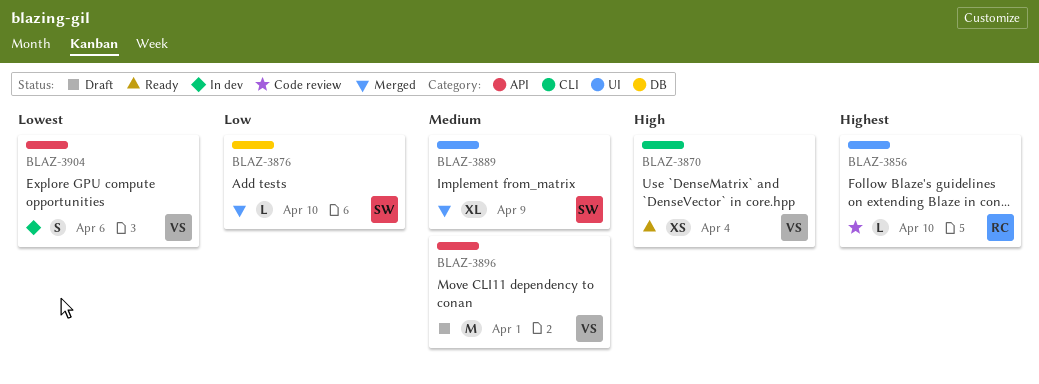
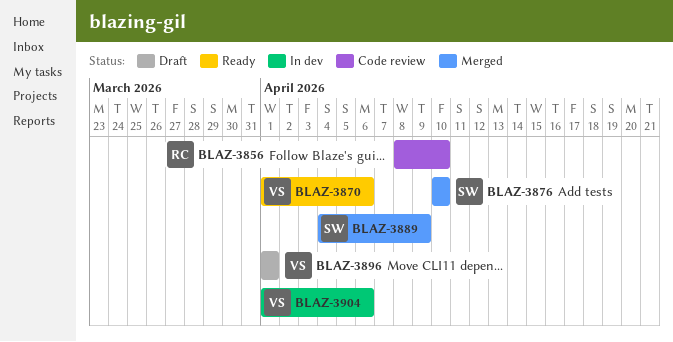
BLAZ-3870, due: Apr 4 -> Apr 6

